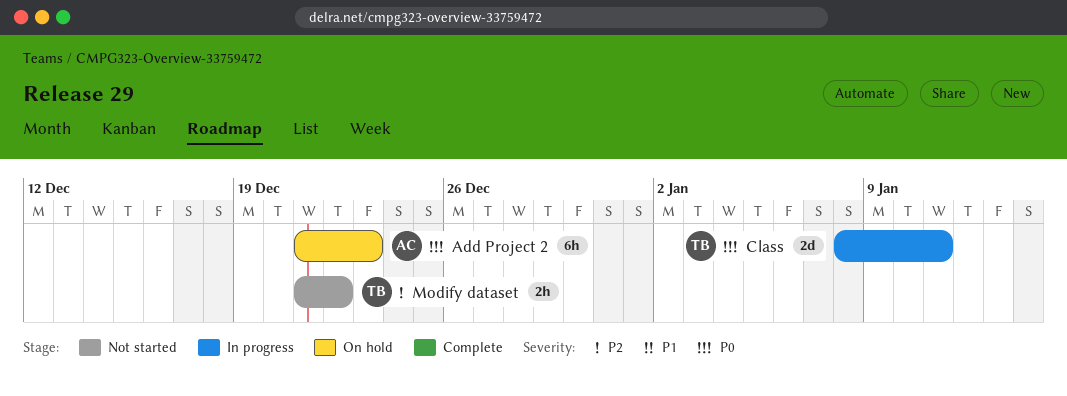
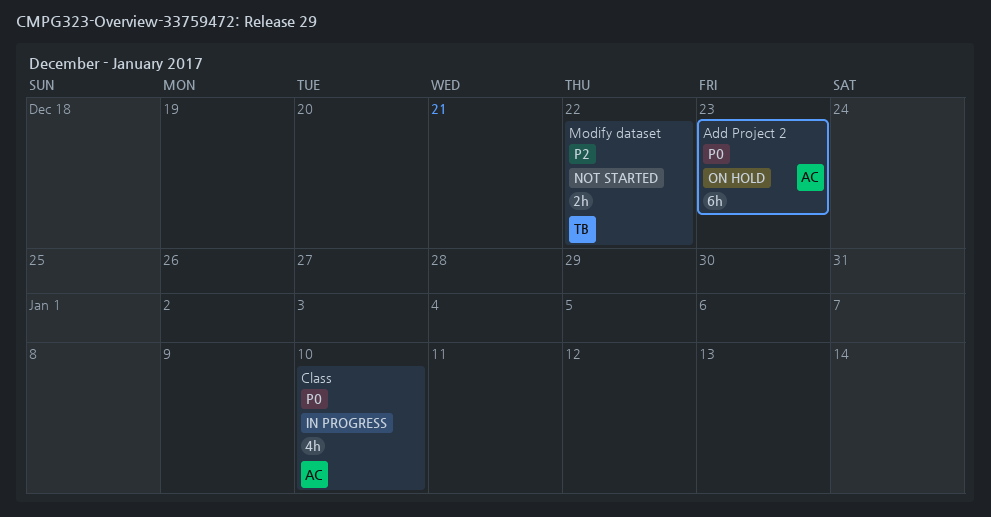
Class, owner: TB -> AC
Class, estimate: 2d -> 4h
Class, due: Jan 11 -> Jan 10

